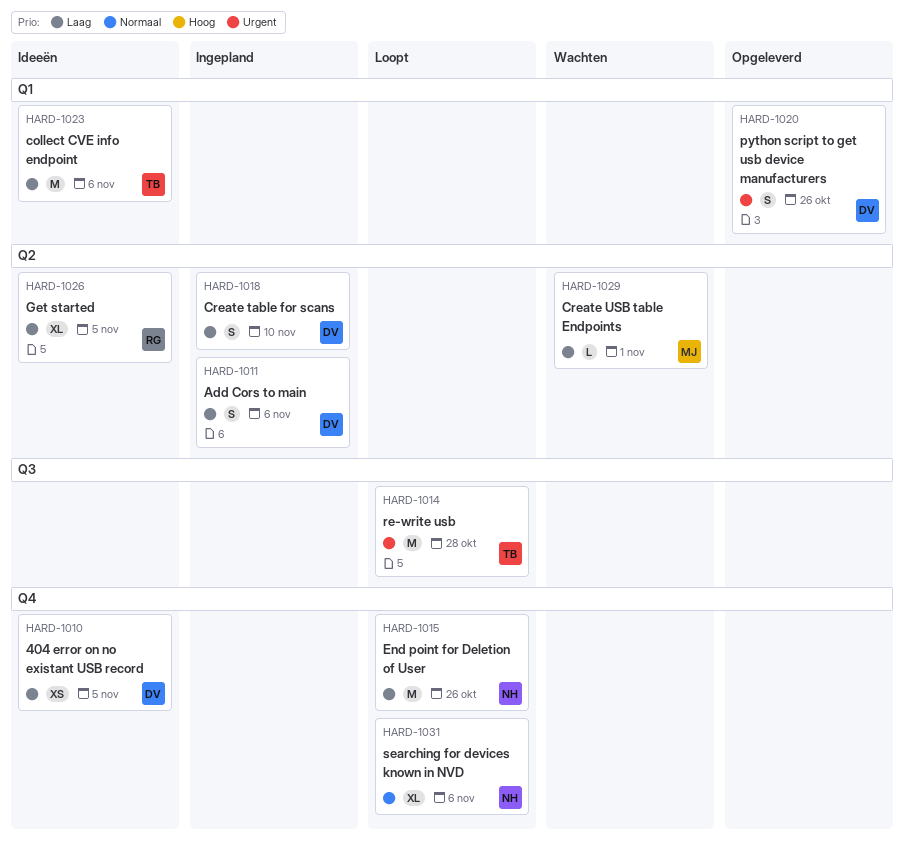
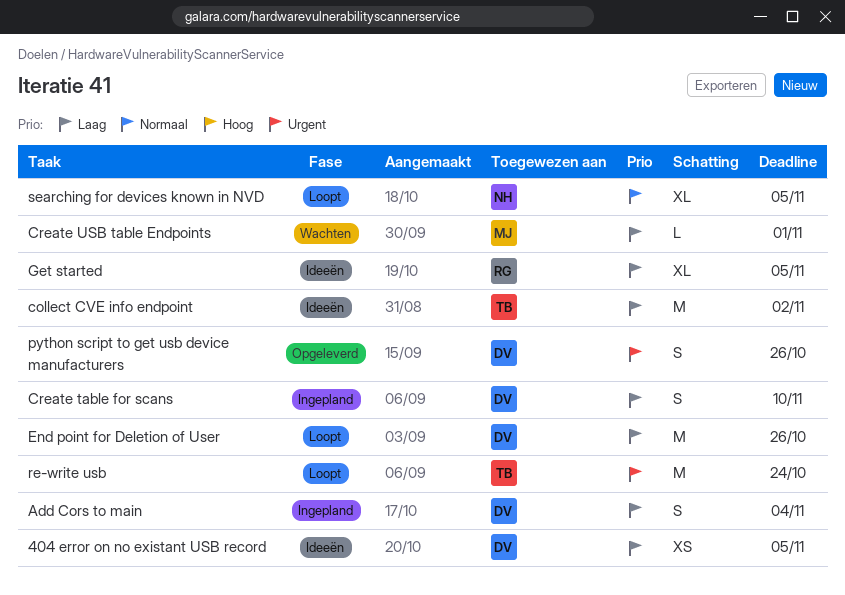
Add Cors to main, due: Nov 6 -> Nov 4
collect CVE info endpoint, due: Nov 6 -> Nov 2
End point for Deletion of User, owner: NH -> DV
re-write usb, due: Oct 28 -> Oct 24
searching for devices known in NVD, due: Nov 6 -> Nov 5

